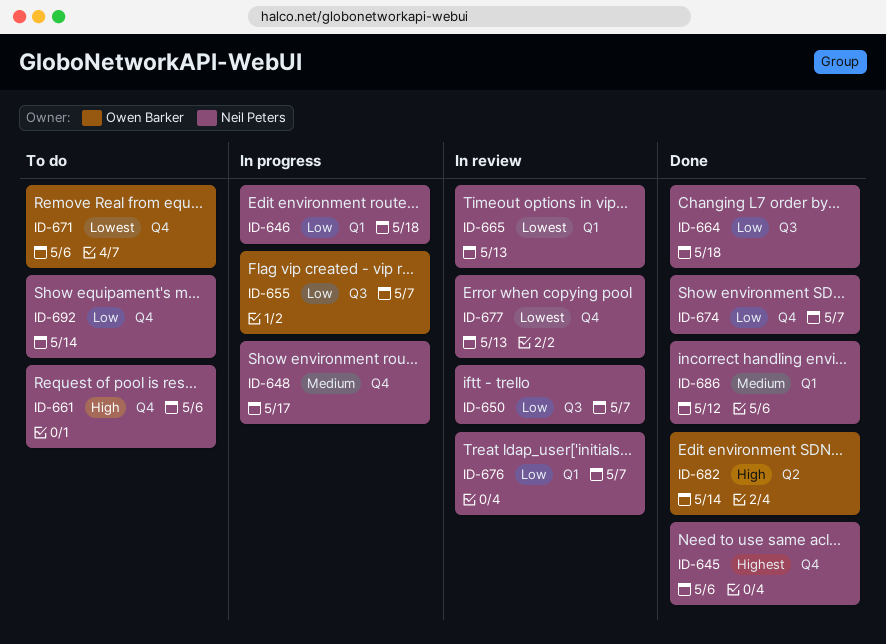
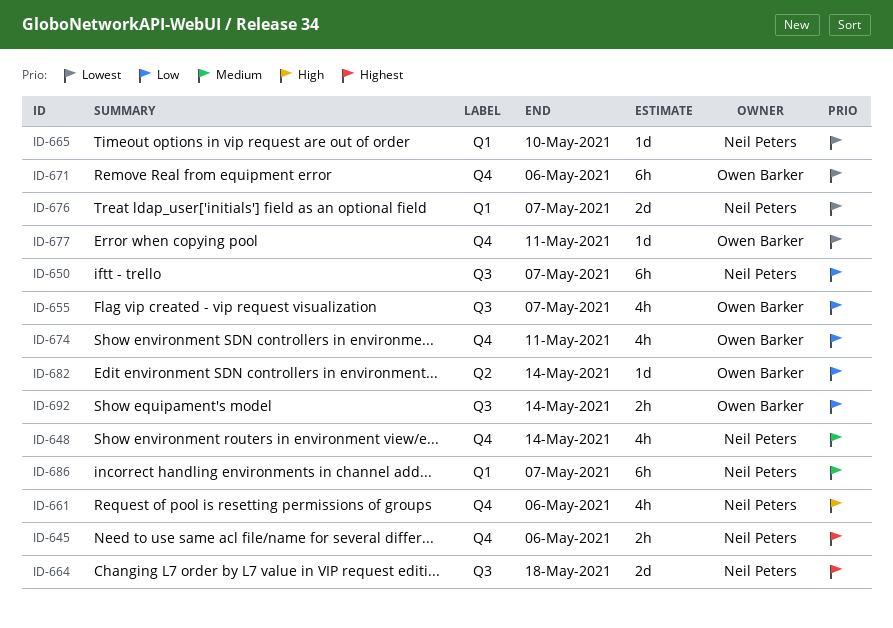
ID-646: present -> none
ID-648, due: May 17 -> May 14
ID-664, priority: Low -> Highest
ID-665, due: May 13 -> May 10
ID-674, owner: Neil Peters -> Owen Barker
ID-674, due: May 7 -> May 11
ID-676, priority: Low -> Lowest
ID-677, owner: Neil Peters -> Owen Barker
ID-677, due: May 13 -> May 11
ID-682, priority: High -> Low
ID-686, due: May 12 -> May 7
ID-692, owner: Neil Peters -> Owen Barker
ID-692, label: Q4 -> Q3

